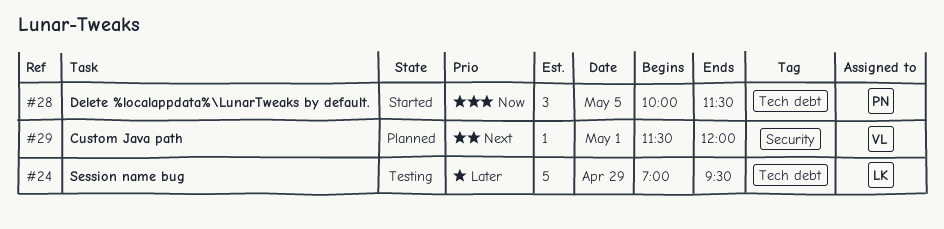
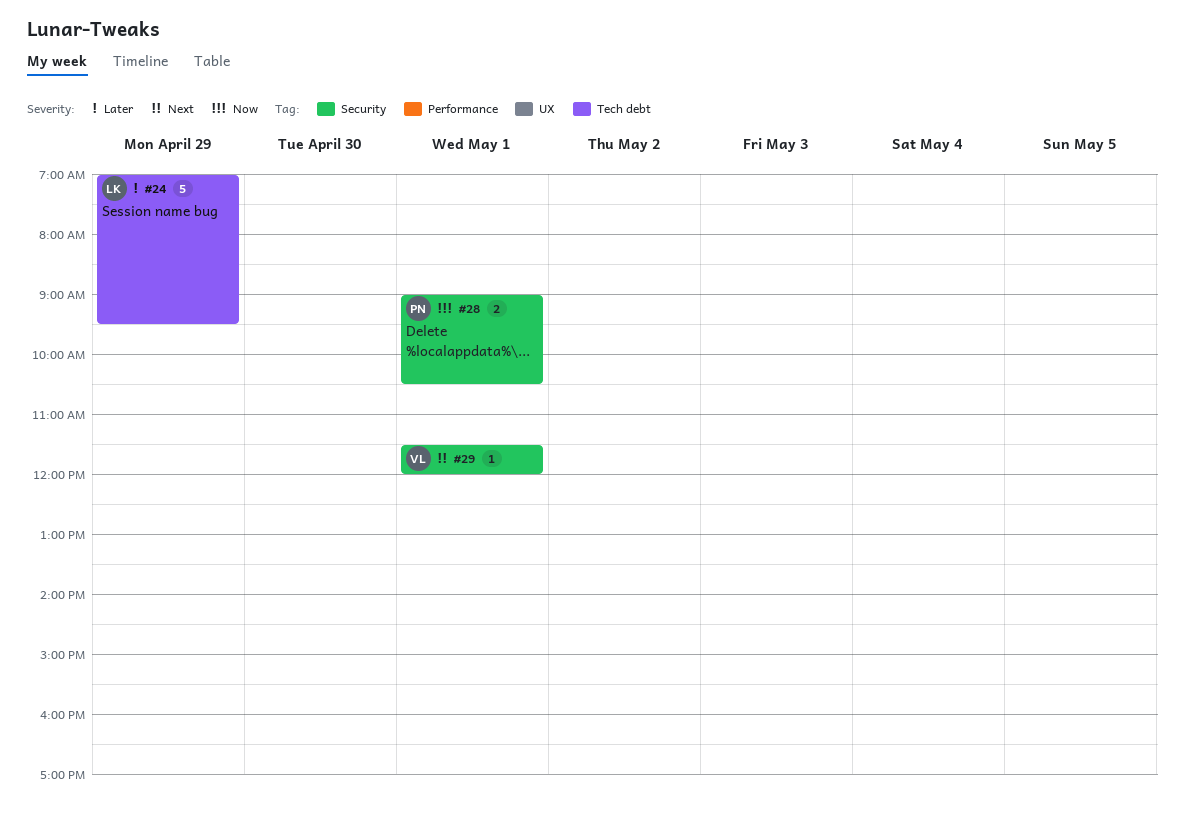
#28, label: Tech debt -> Security
#28, estimate: 3 -> 2
#28, day: May 5 -> May 1
#28, begins: 10:00 -> 09:00
#28, ends: 11:30 -> 10:30

